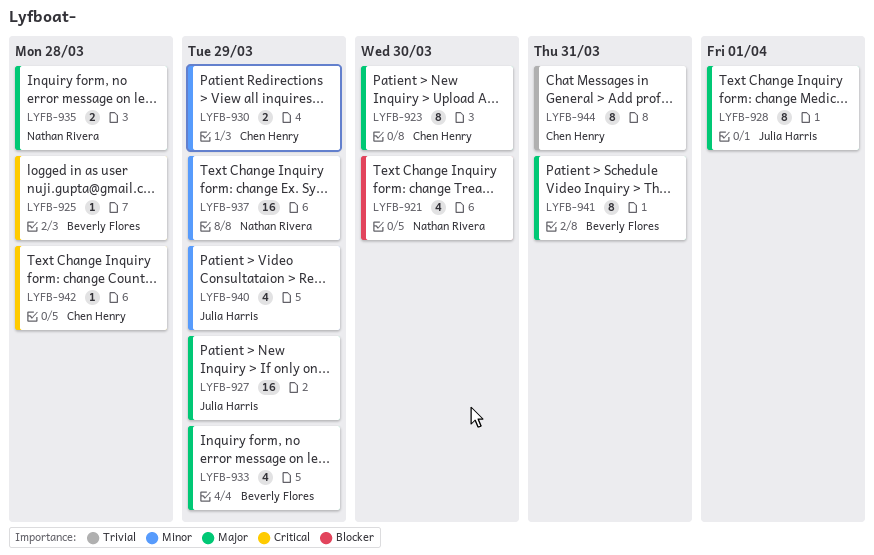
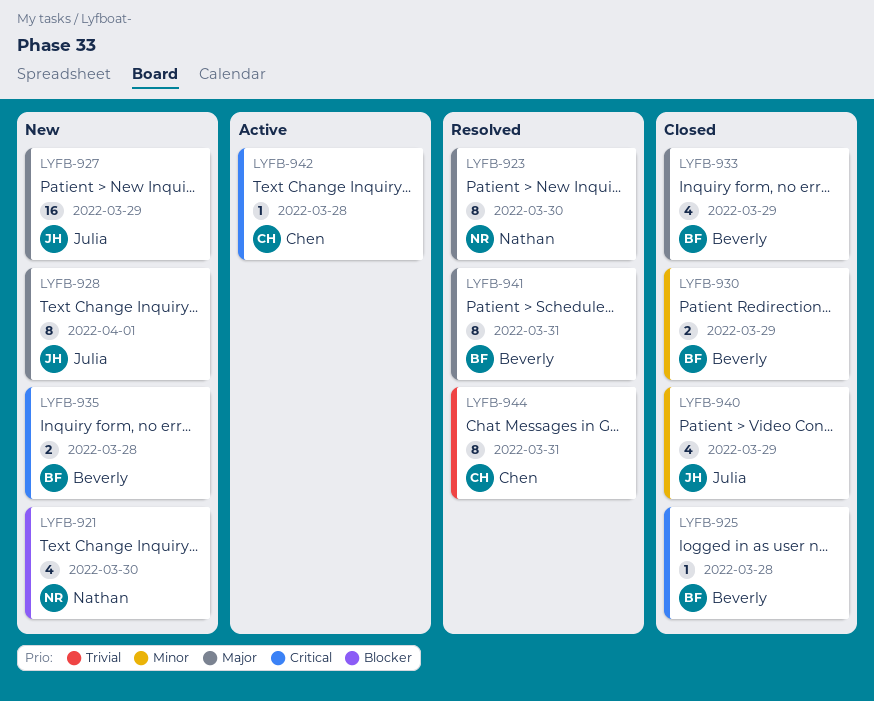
LYFB-923, owner: Chen Henry -> Nathan Rivera
LYFB-930, owner: Chen Henry -> Beverly Flores
LYFB-935, owner: Nathan Rivera -> Beverly Flores
LYFB-935, priority: Major -> Critical
LYFB-937: present -> none

